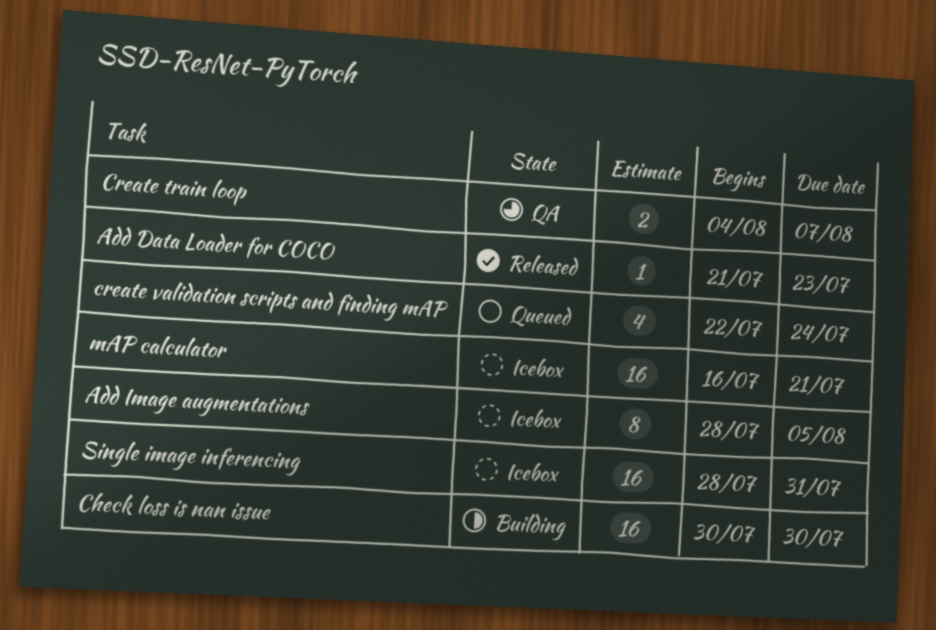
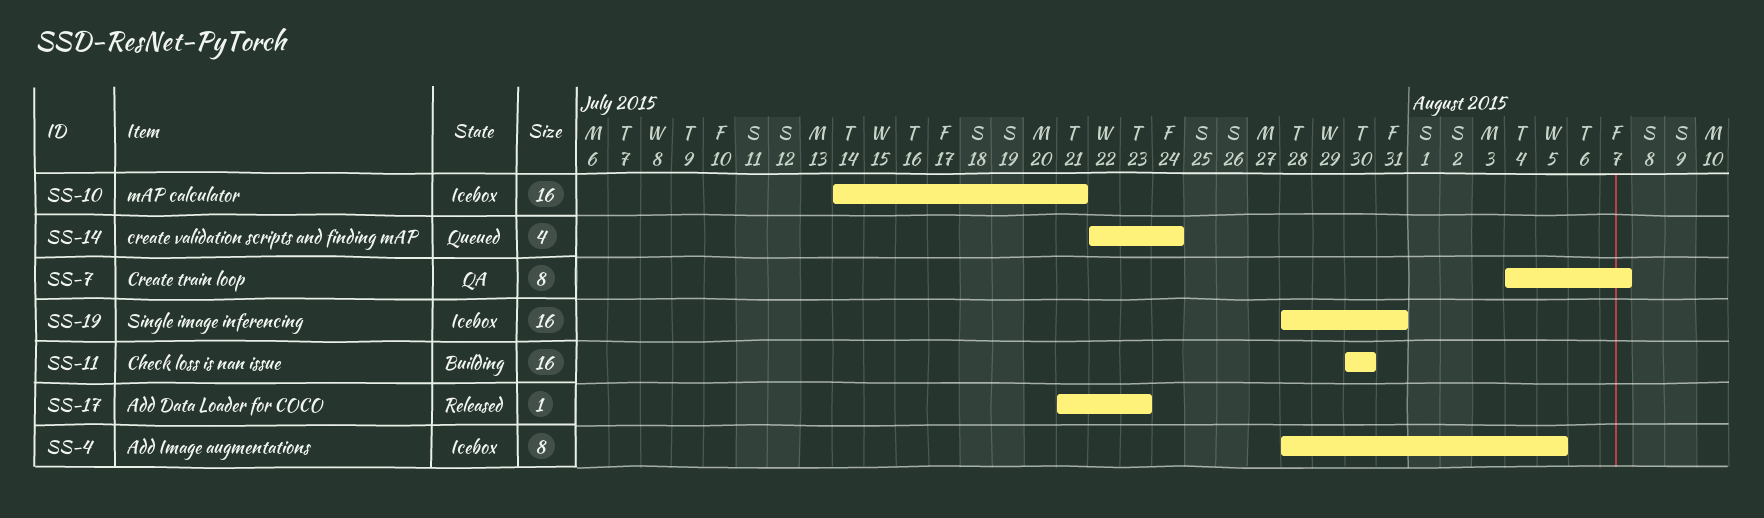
Create train loop, estimate: 2 -> 8
mAP calculator, start: Jul 16 -> Jul 14

